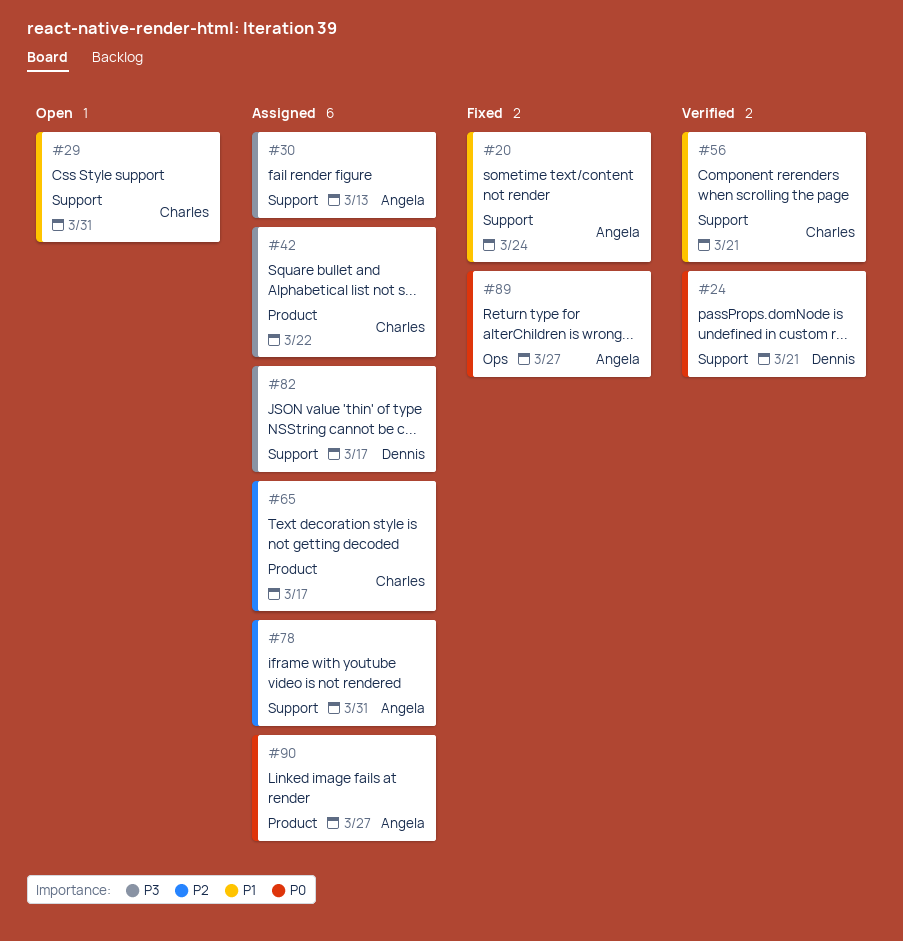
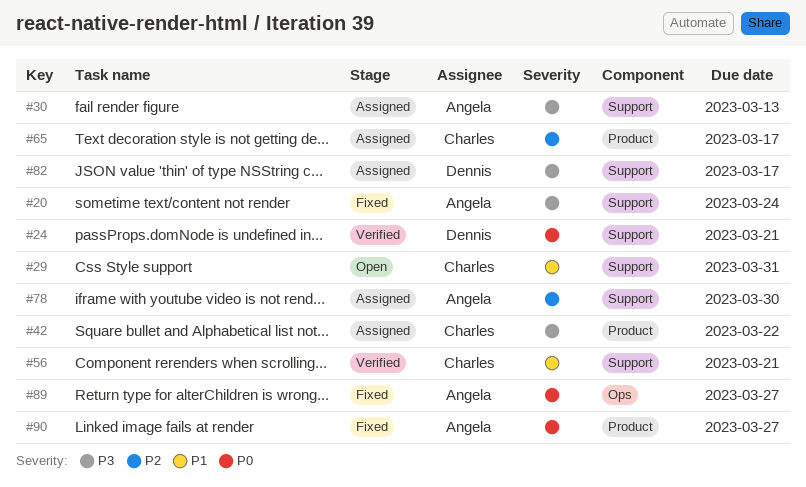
#20, priority: P1 -> P3
#78, due: Mar 31 -> Mar 30
#90, status: Assigned -> Fixed

